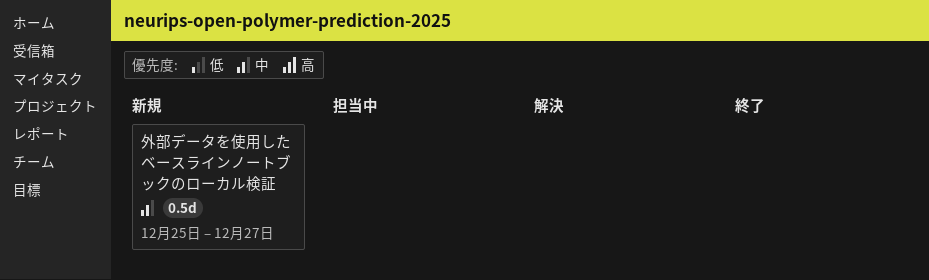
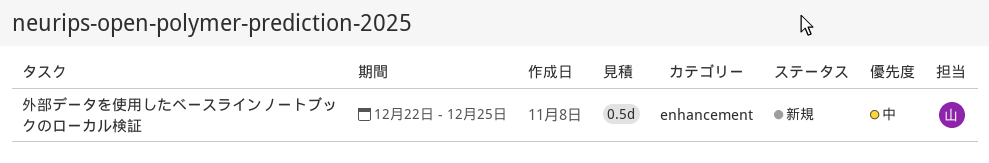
外部データを使用したベースラインノートブックのローカル検証, start: Dec 25 -> Dec 22
外部データを使用したベースラインノートブックのローカル検証, due: Dec 27 -> Dec 25

